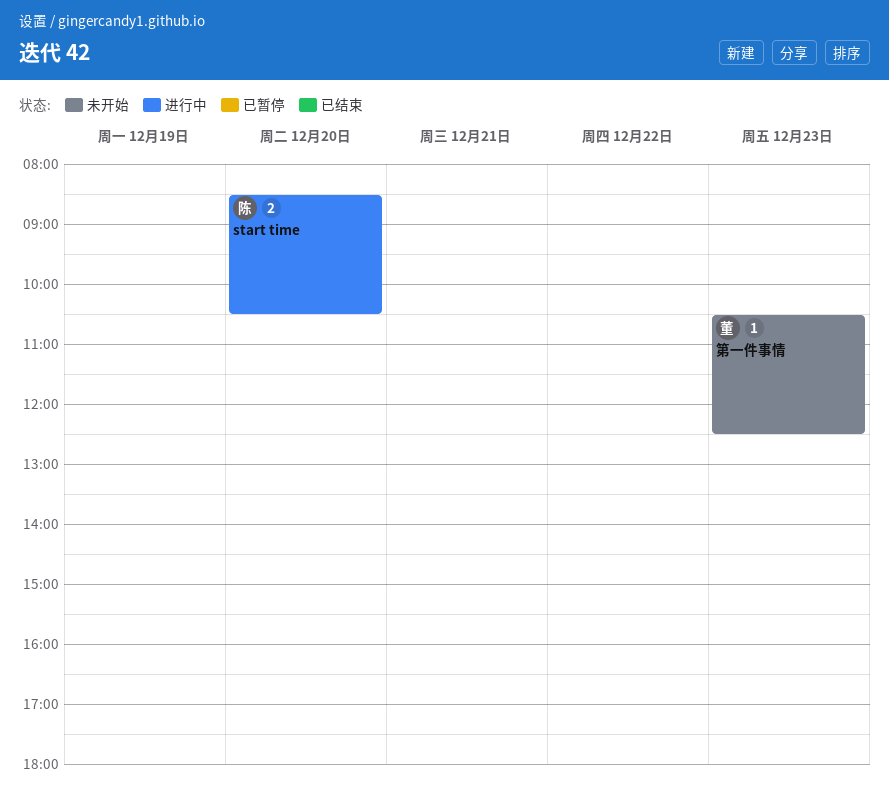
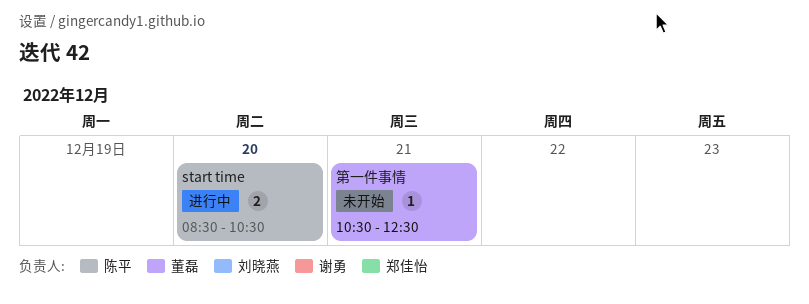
第一件事情, day: Dec 23 -> Dec 21

